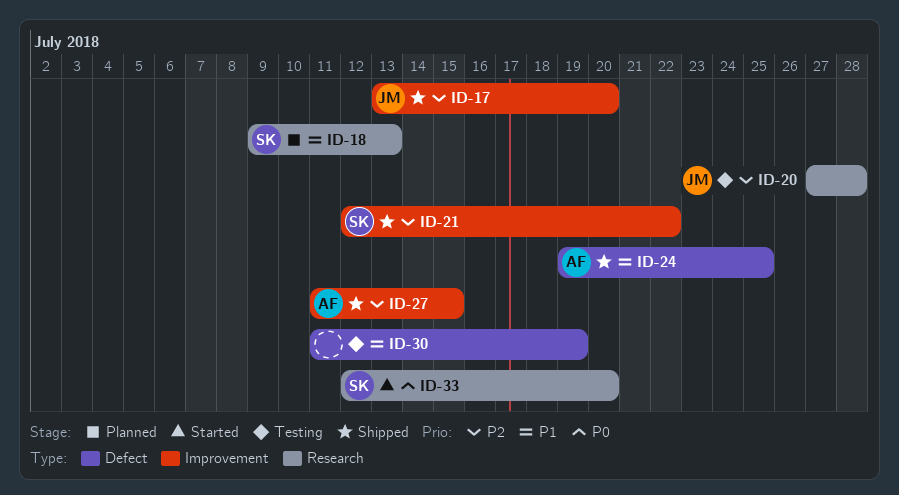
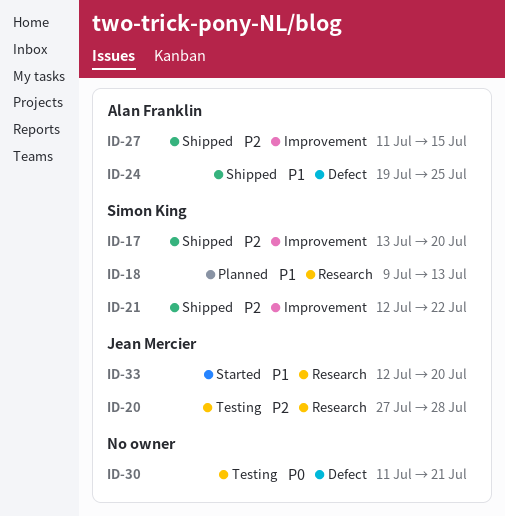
ID-17, owner: Jean Mercier -> Simon King
ID-30, priority: P1 -> P0
ID-30, due: Jul 19 -> Jul 21
ID-33, owner: Simon King -> Jean Mercier
ID-33, priority: P0 -> P1

